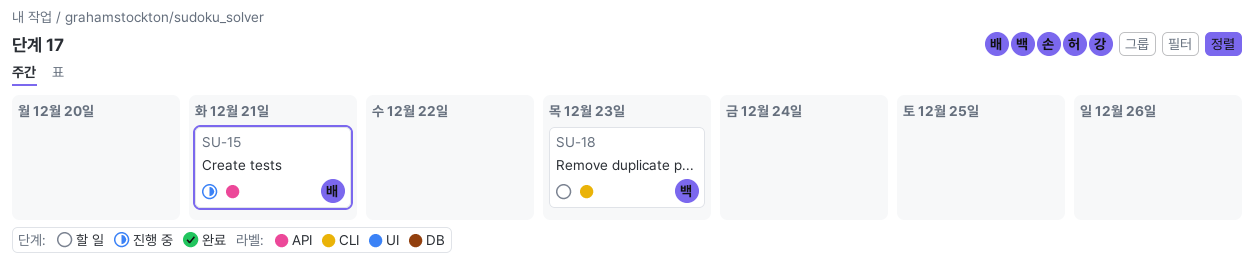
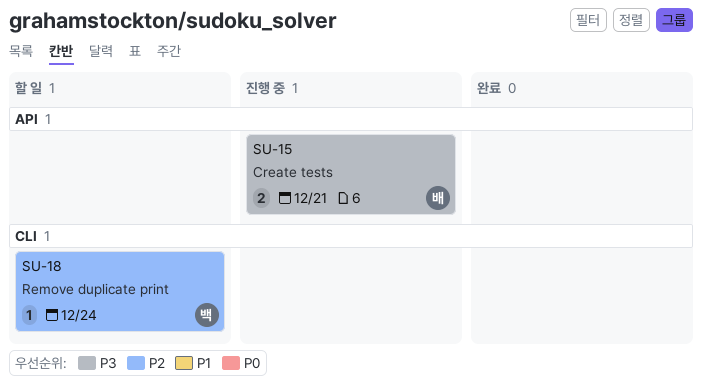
SU-18, due: Dec 23 -> Dec 24

